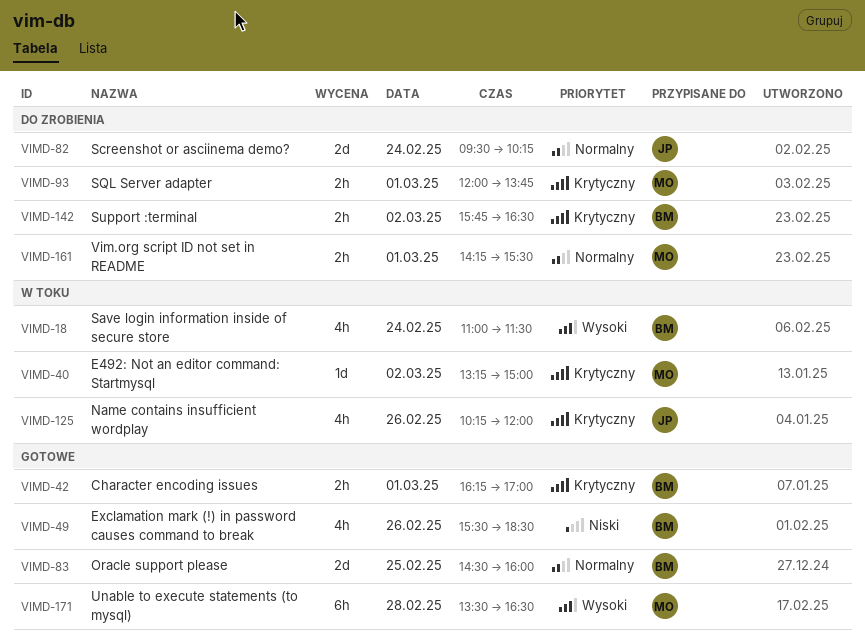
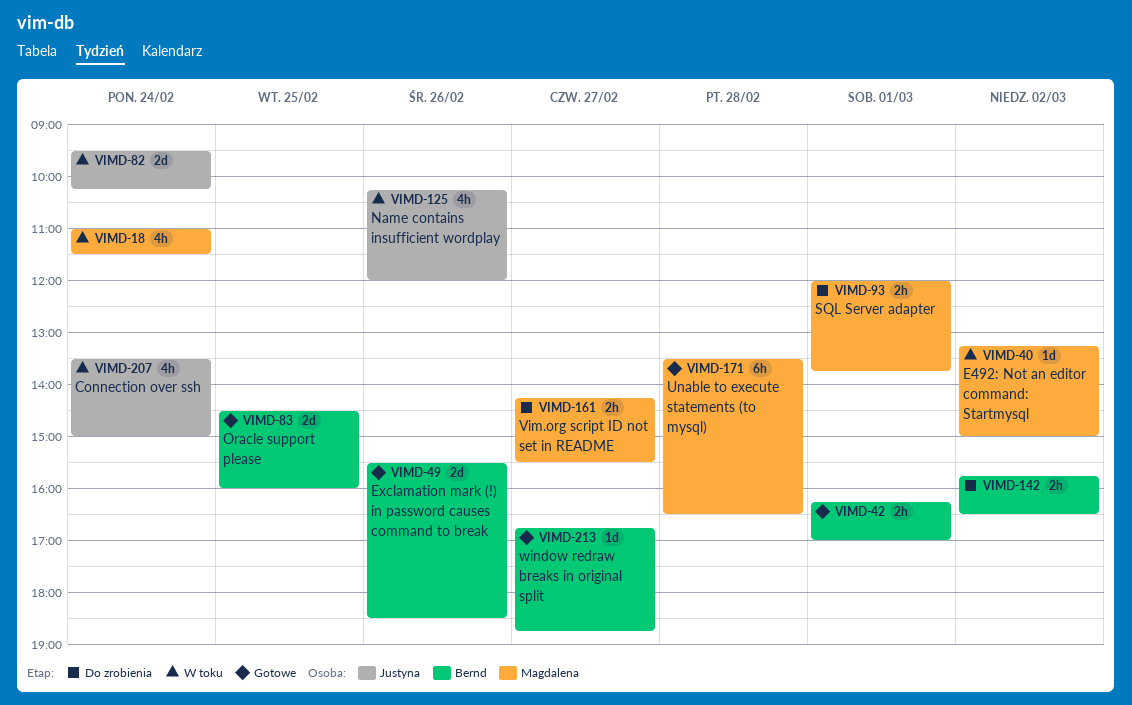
VIMD-18, owner: Bernd -> Magdalena
VIMD-49, estimate: 4h -> 2d
VIMD-82, status: Do zrobienia -> W toku
VIMD-161, day: Mar 1 -> Feb 27
VIMD-207: none -> present
VIMD-213: none -> present

